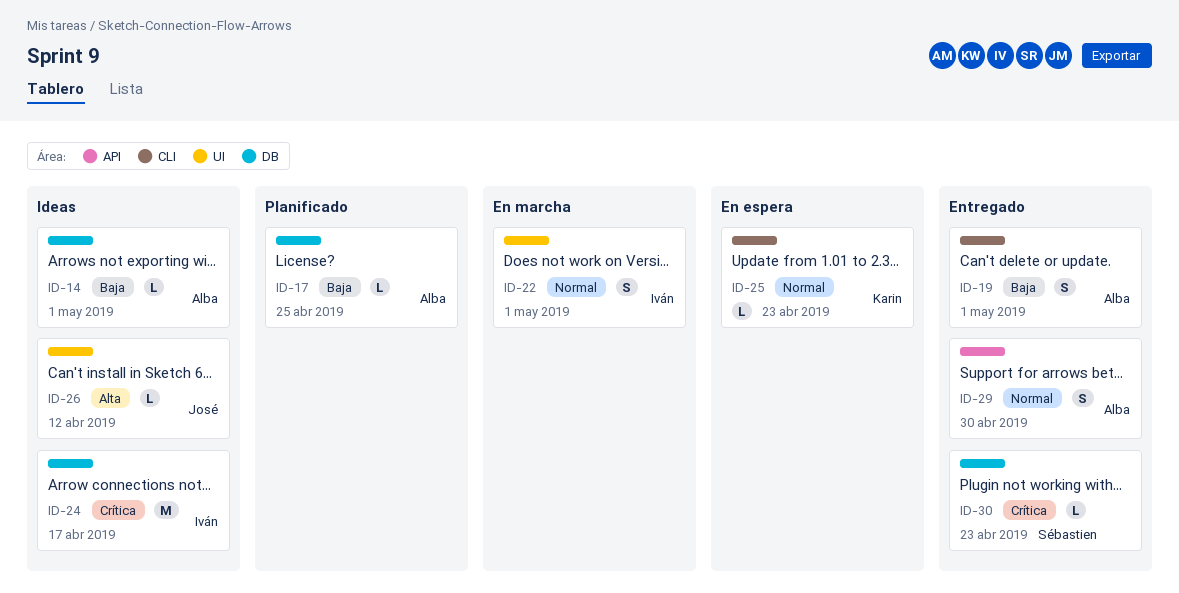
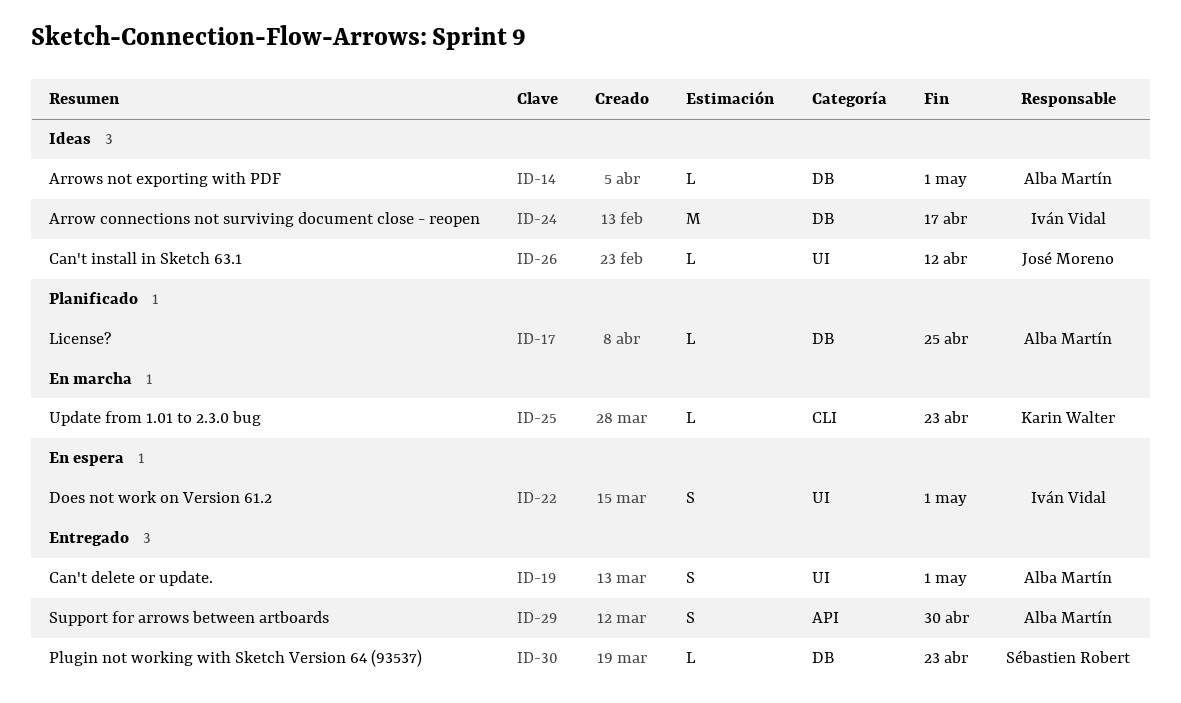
ID-19, label: CLI -> UI
ID-22, status: En marcha -> En espera
ID-25, status: En espera -> En marcha

